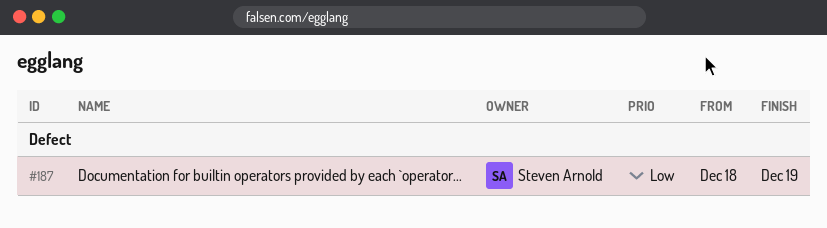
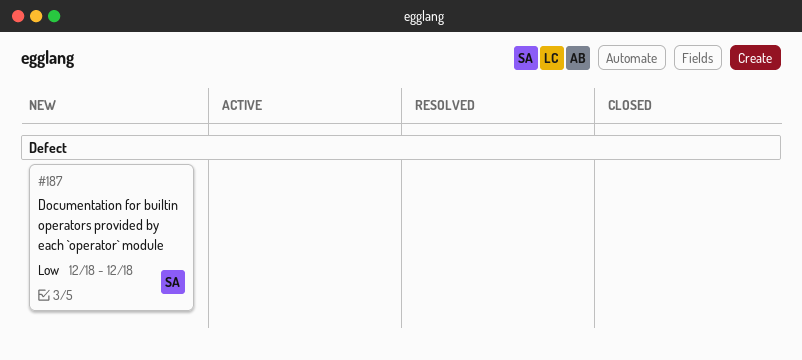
#187, due: Dec 19 -> Dec 18

